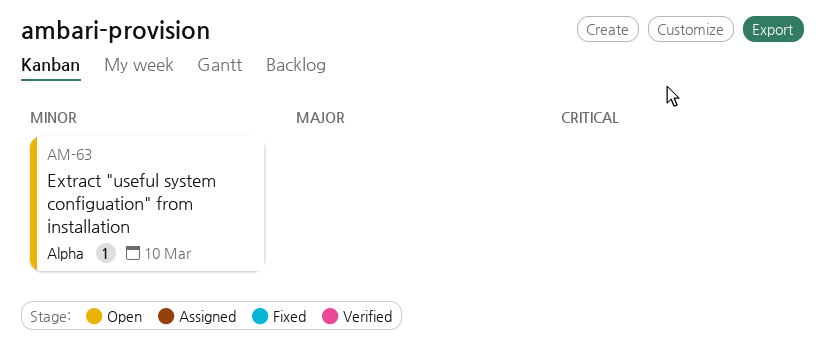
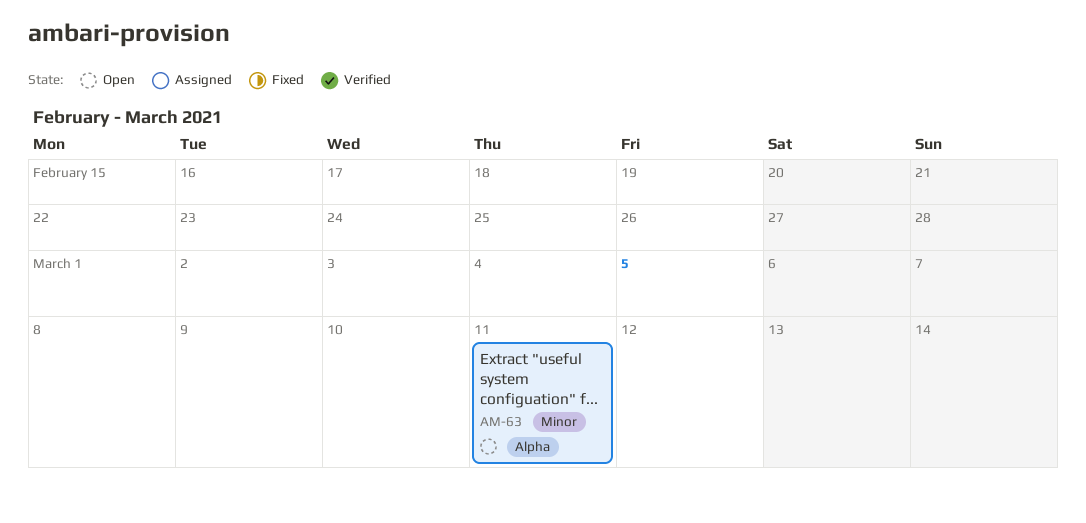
AM-63, due: Mar 10 -> Mar 11

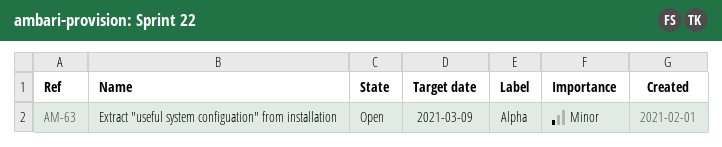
AM-63, due: Mar 11 -> Mar 9

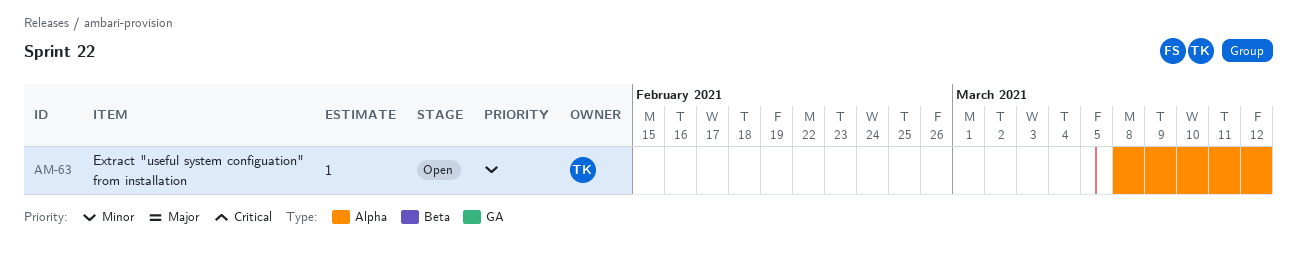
AM-63, due: Mar 9 -> Mar 12

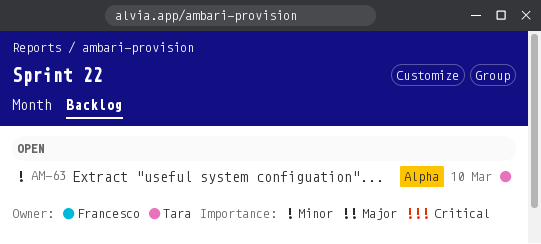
AM-63, due: Mar 12 -> Mar 10

